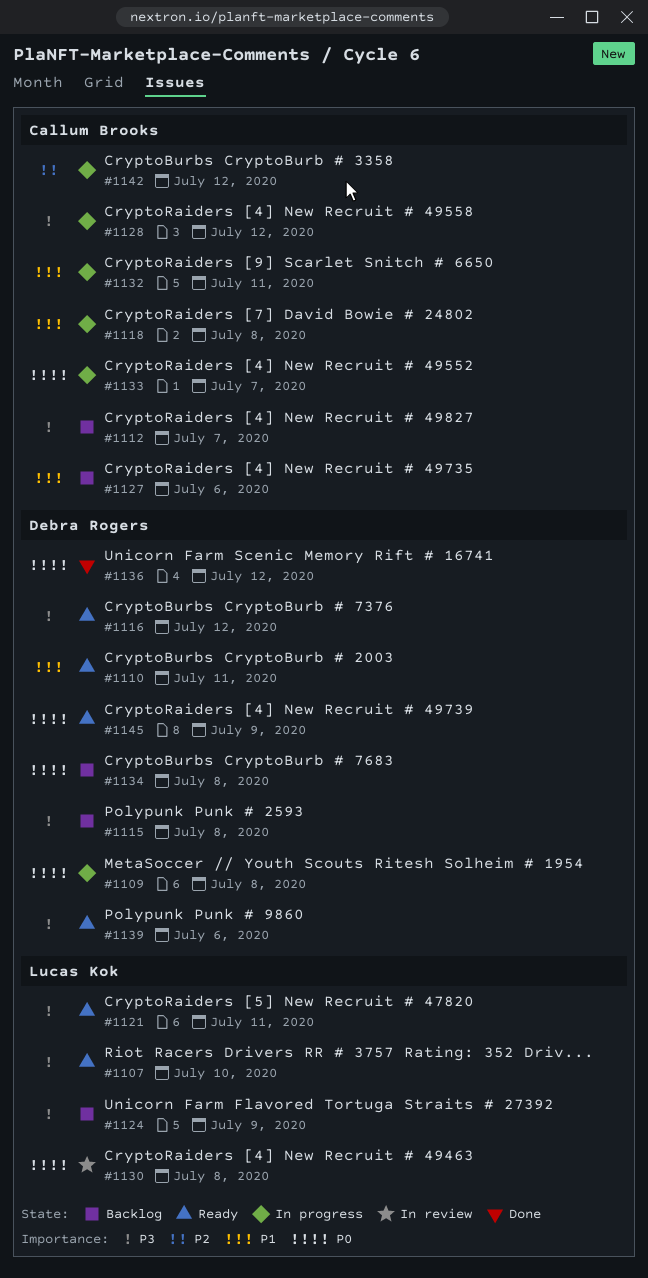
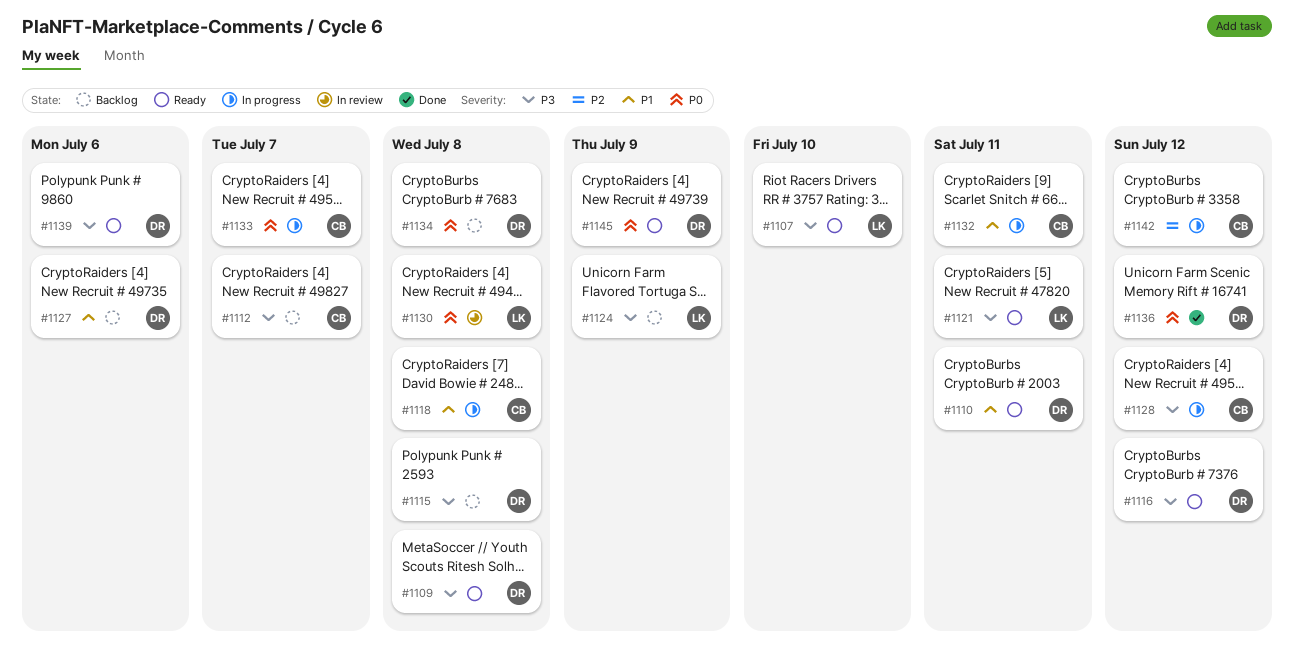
#1109, status: In progress -> Ready
#1109, priority: P0 -> P3
#1127, owner: Callum Brooks -> Debra Rogers

